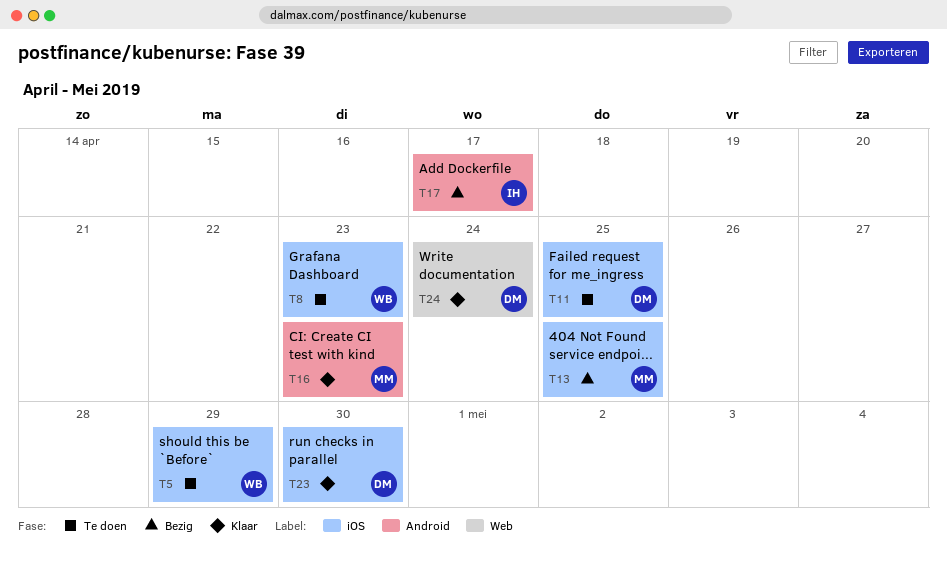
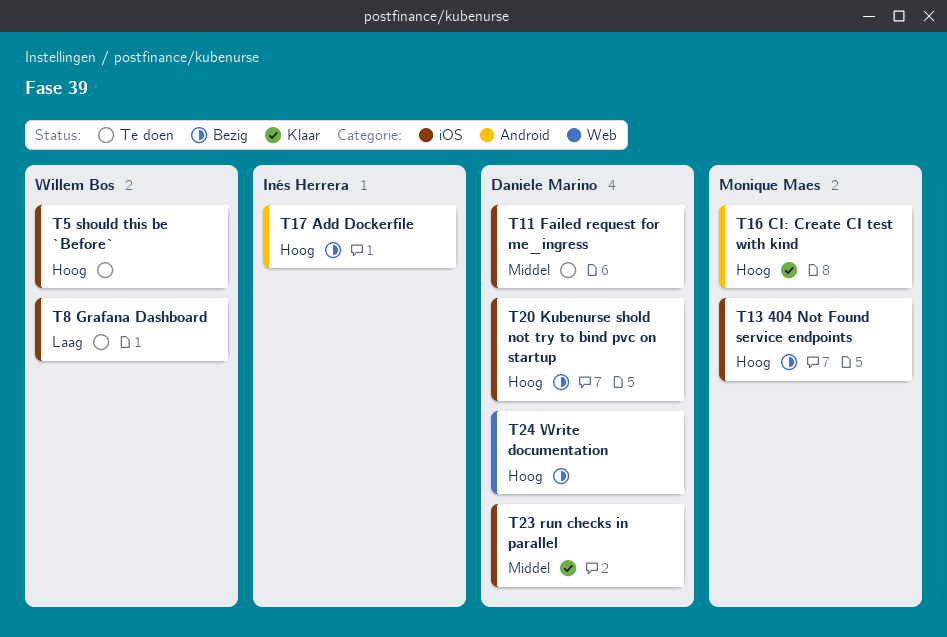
T20: none -> present
T24, status: Klaar -> Bezig

